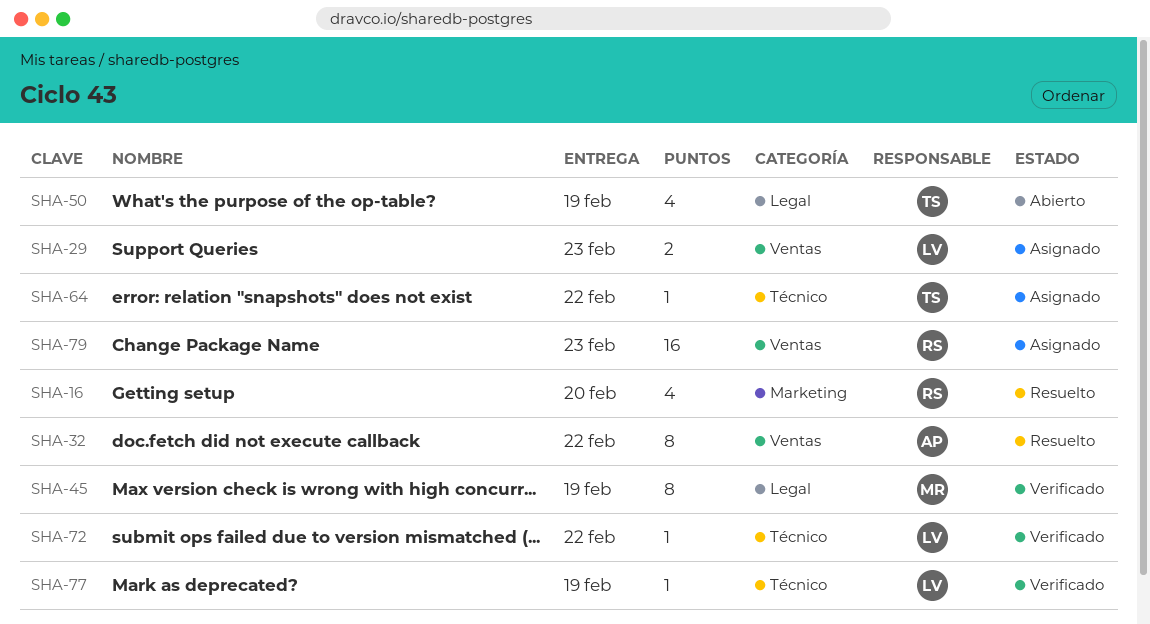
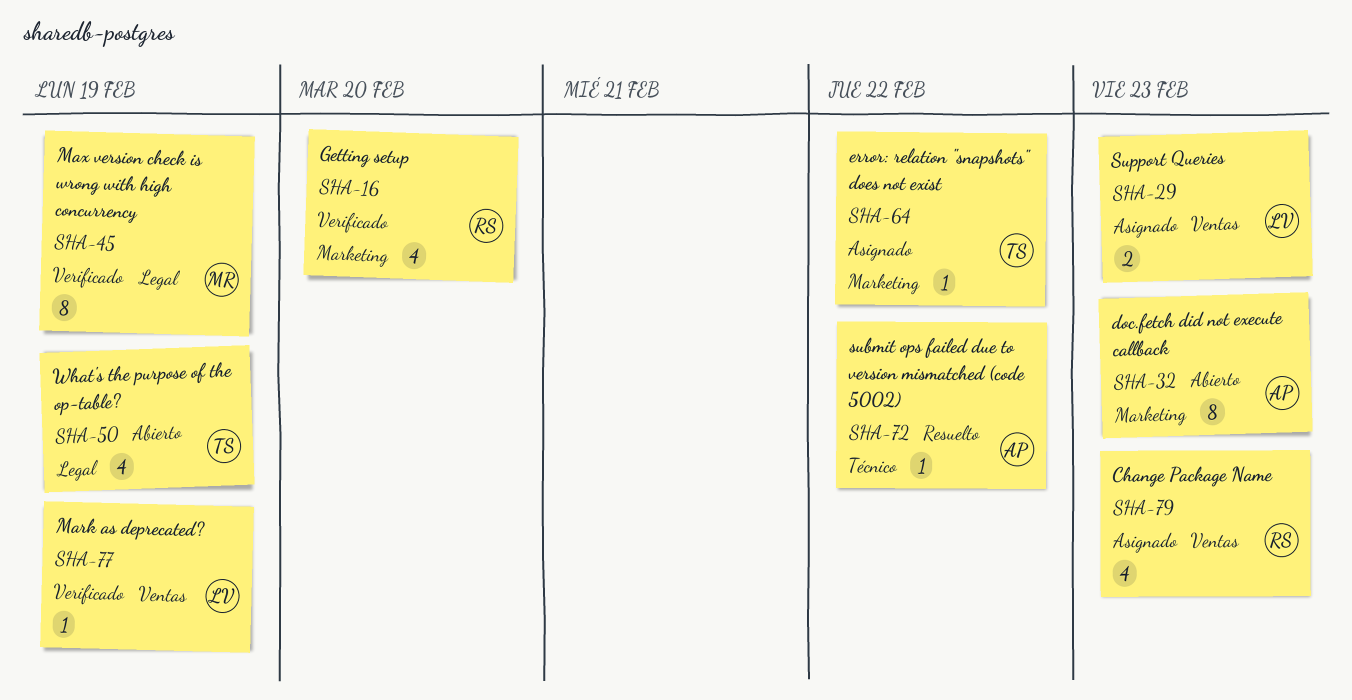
SHA-16, status: Resuelto -> Verificado
SHA-32, status: Resuelto -> Abierto
SHA-32, label: Ventas -> Marketing
SHA-32, due: Feb 22 -> Feb 23
SHA-64, label: Técnico -> Marketing
SHA-72, status: Verificado -> Resuelto
SHA-72, owner: LV -> AP
SHA-77, label: Técnico -> Ventas
SHA-79, estimate: 16 -> 4

